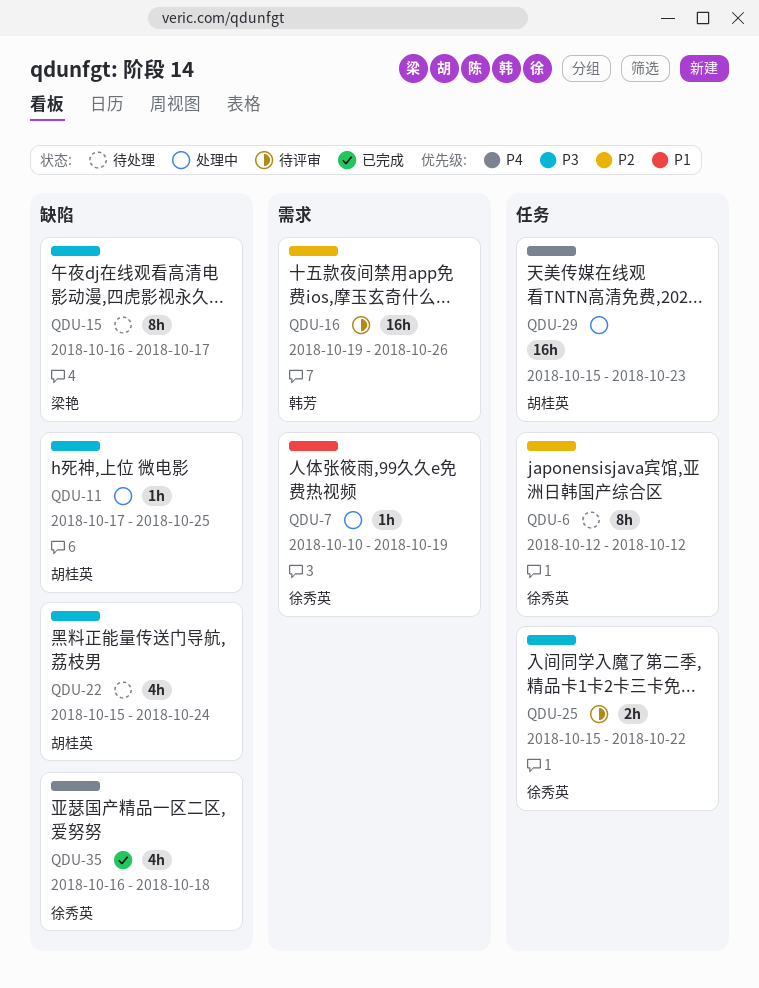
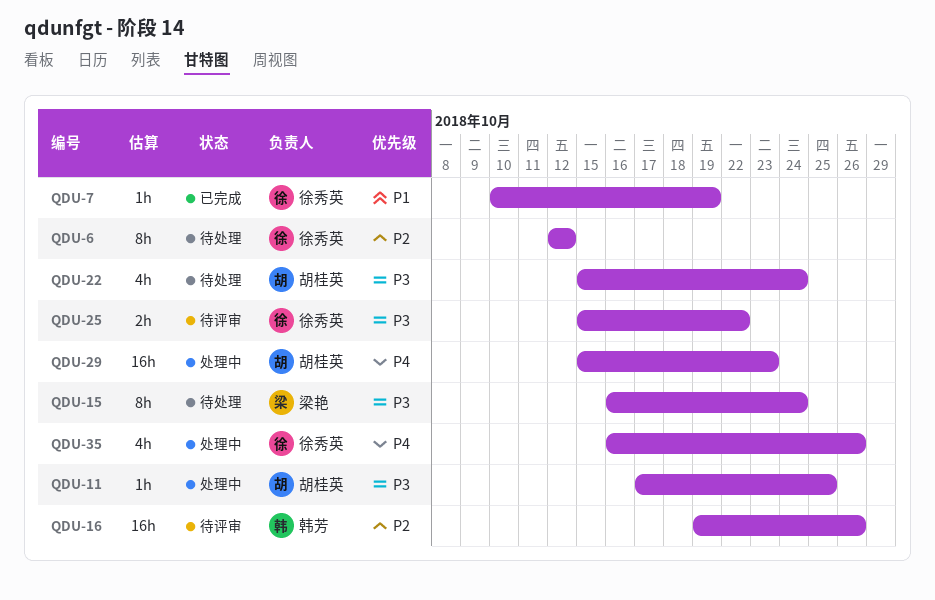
QDU-7, status: 处理中 -> 已完成
QDU-15, due: Oct 17 -> Oct 24
QDU-35, status: 已完成 -> 处理中
QDU-35, due: Oct 18 -> Oct 26

